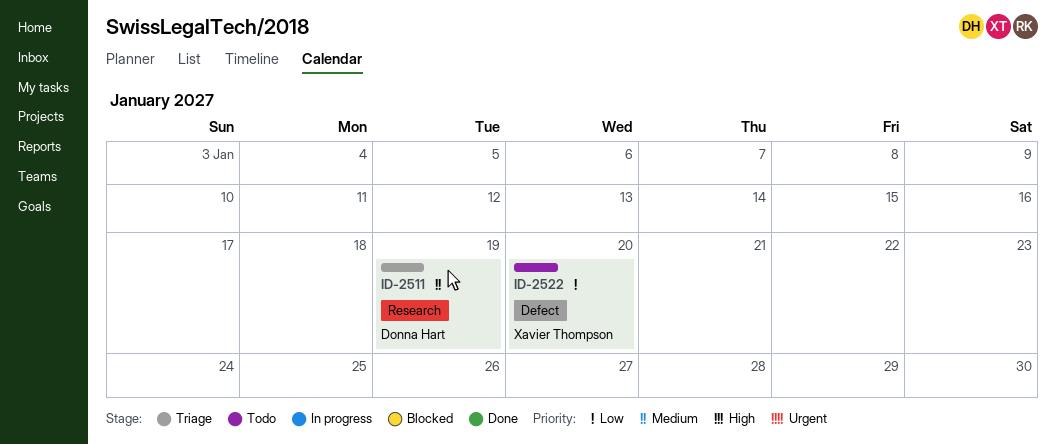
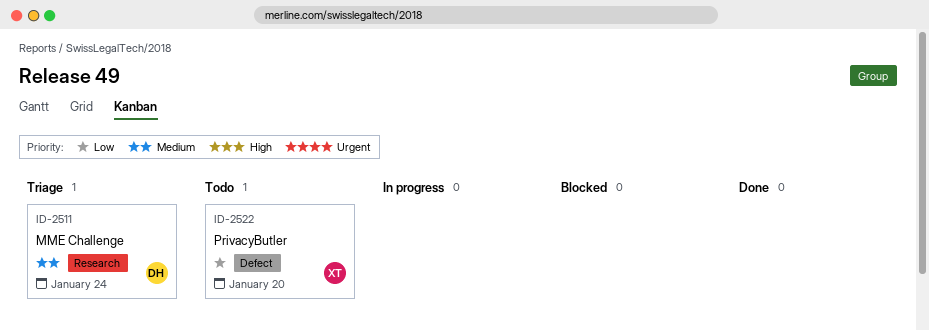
ID-2511, due: Jan 19 -> Jan 24

